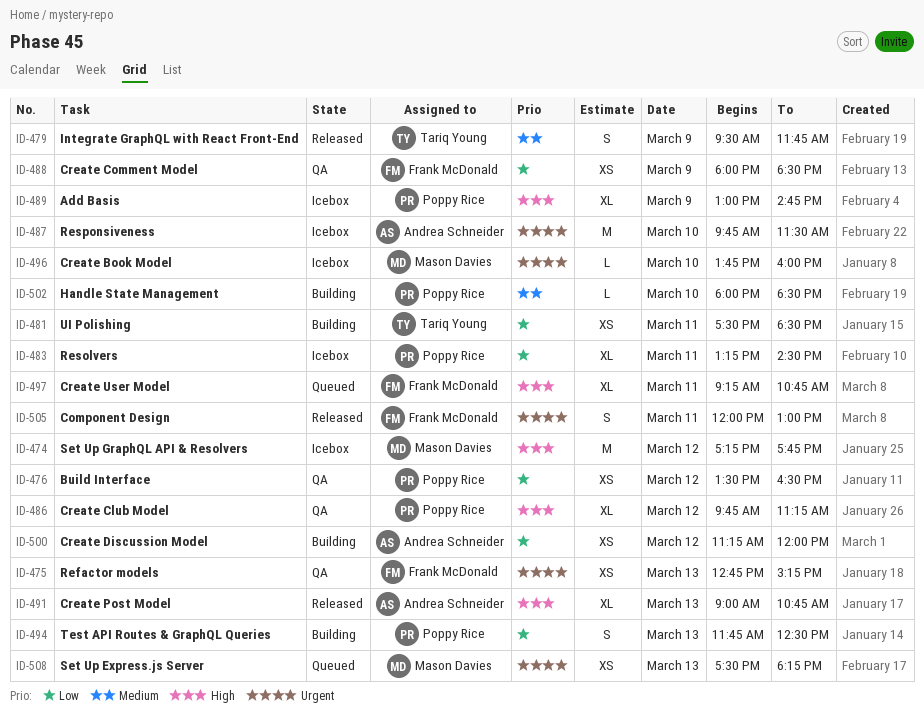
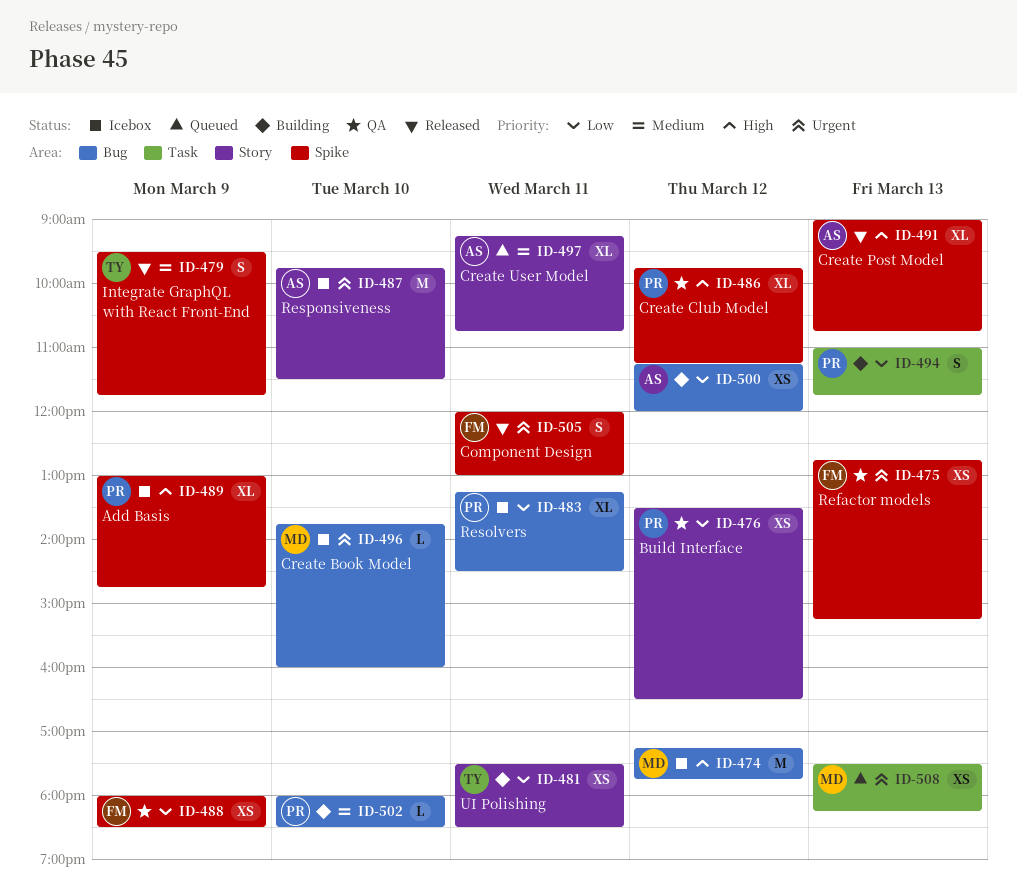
ID-494, begins: 11:45 -> 11:00
ID-494, ends: 12:30 -> 11:45
ID-497, owner: Frank McDonald -> Andrea Schneider
ID-497, priority: High -> Medium

